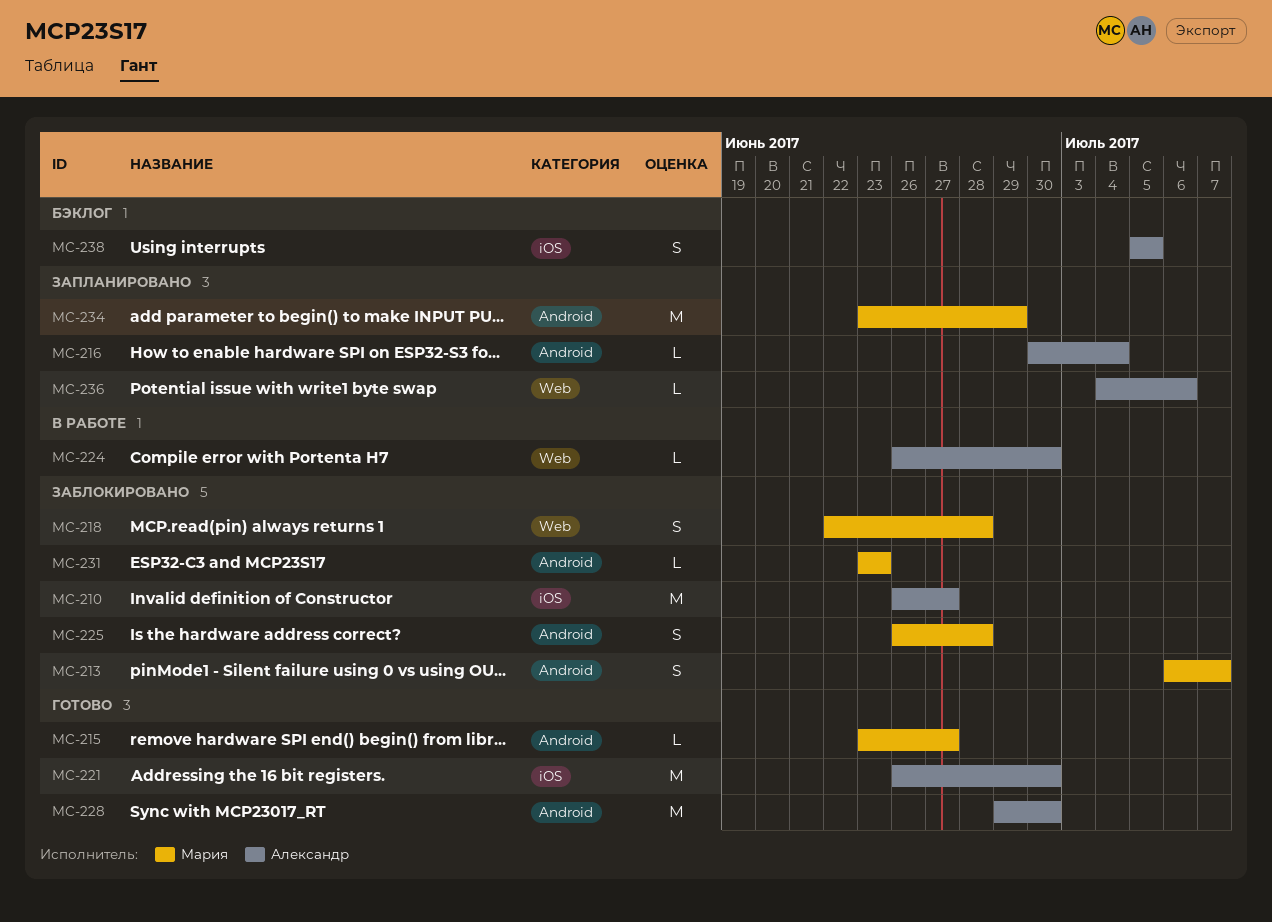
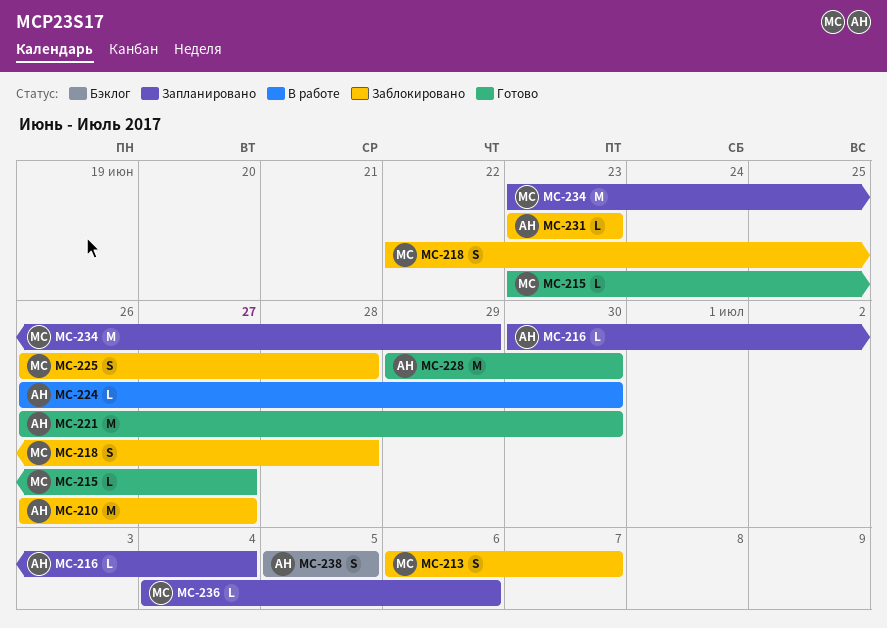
MC-231, owner: Мария -> Александр
MC-236, owner: Александр -> Мария

